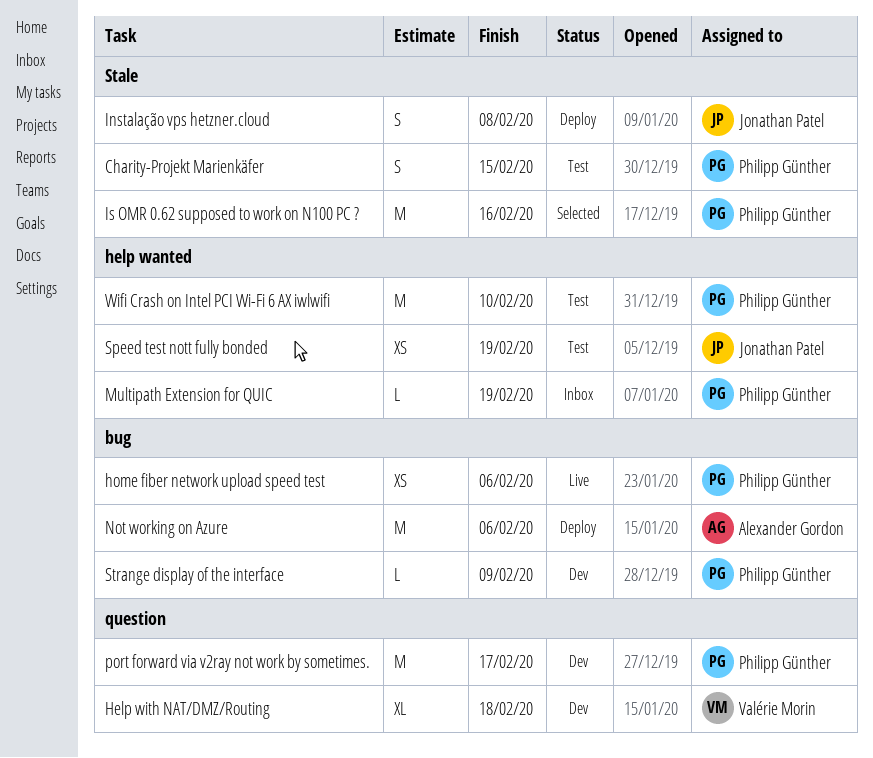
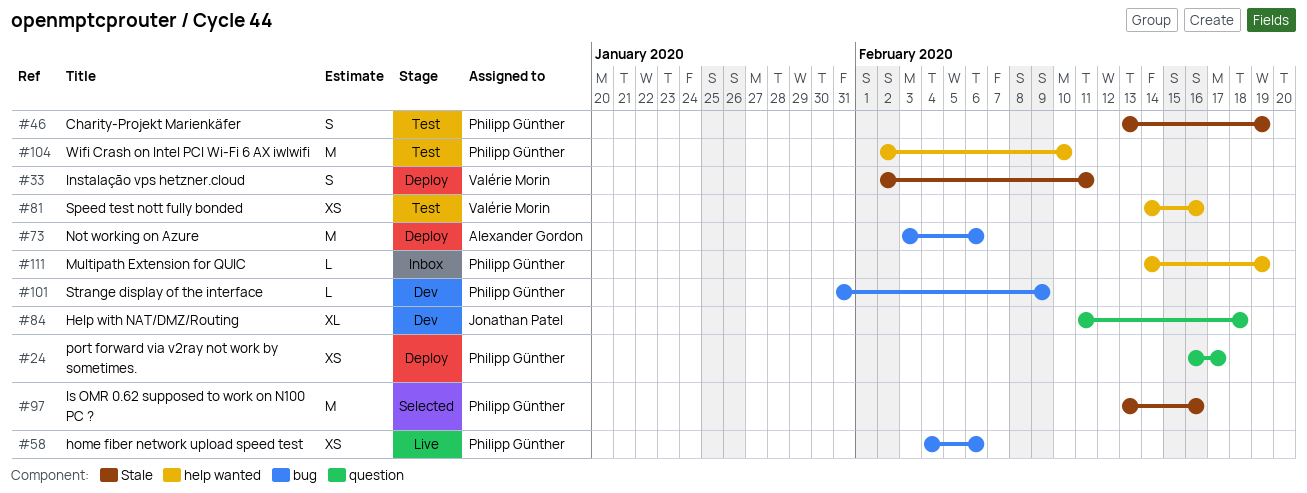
Charity-Projekt Marienkäfer, due: Feb 15 -> Feb 19
Help with NAT/DMZ/Routing, owner: Valérie Morin -> Jonathan Patel
Instalação vps hetzner.cloud, owner: Jonathan Patel -> Valérie Morin
Instalação vps hetzner.cloud, due: Feb 8 -> Feb 11
port forward via v2ray not work by sometimes., status: Dev -> Deploy
port forward via v2ray not work by sometimes., estimate: M -> XS
Speed test nott fully bonded, owner: Jonathan Patel -> Valérie Morin
Speed test nott fully bonded, due: Feb 19 -> Feb 16

